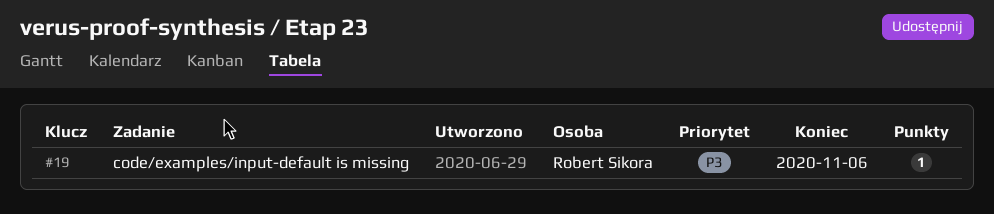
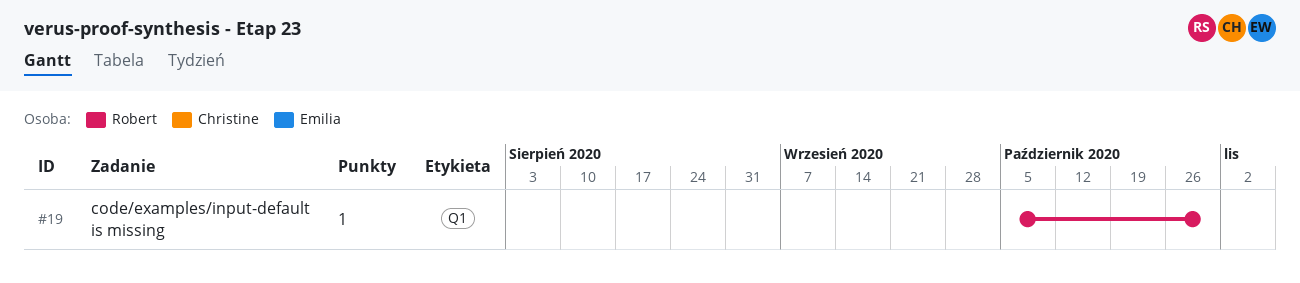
#19, due: Nov 6 -> Oct 30

